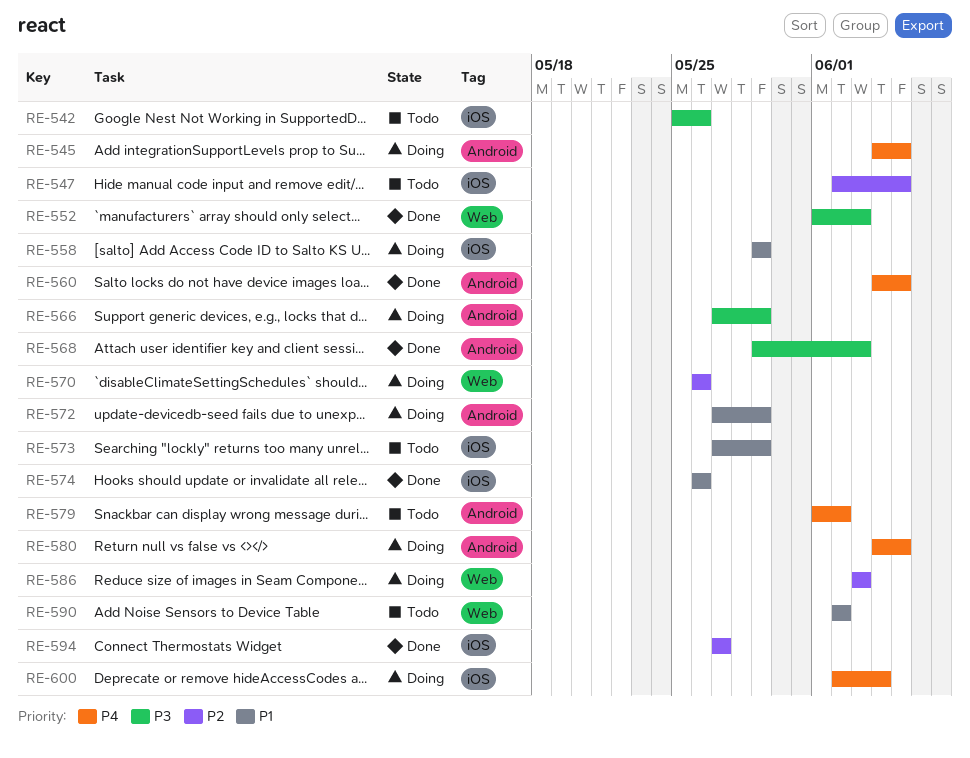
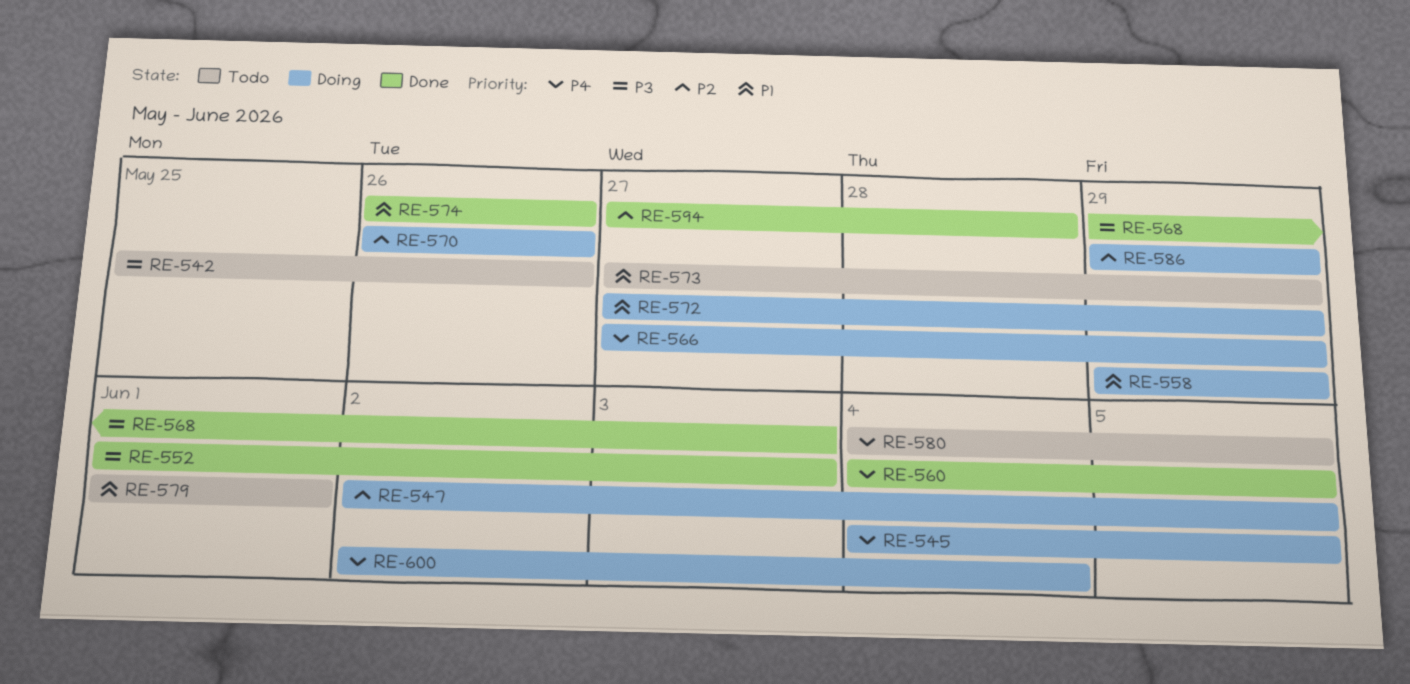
RE-547, status: Todo -> Doing
RE-566, priority: P3 -> P4
RE-579, priority: P4 -> P1
RE-579, due: Jun 2 -> Jun 1
RE-580, status: Doing -> Todo
RE-586, start: Jun 3 -> May 29
RE-586, due: Jun 3 -> May 29
RE-590: present -> none
RE-594, due: May 27 -> May 28

